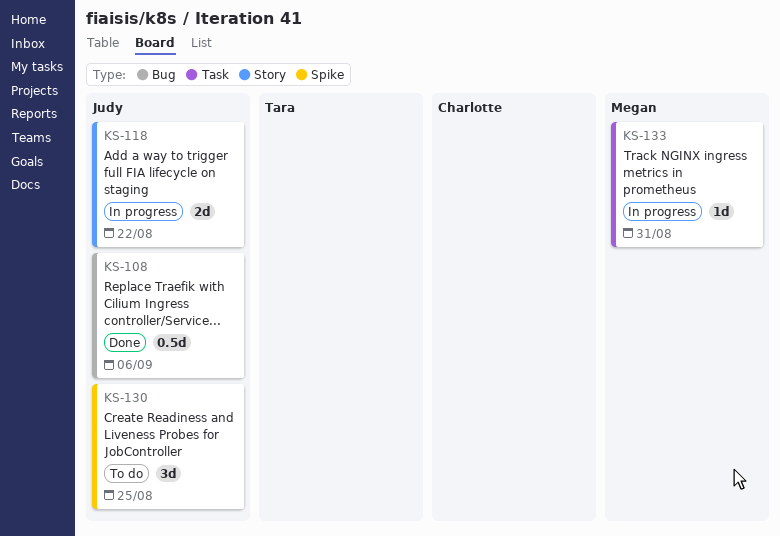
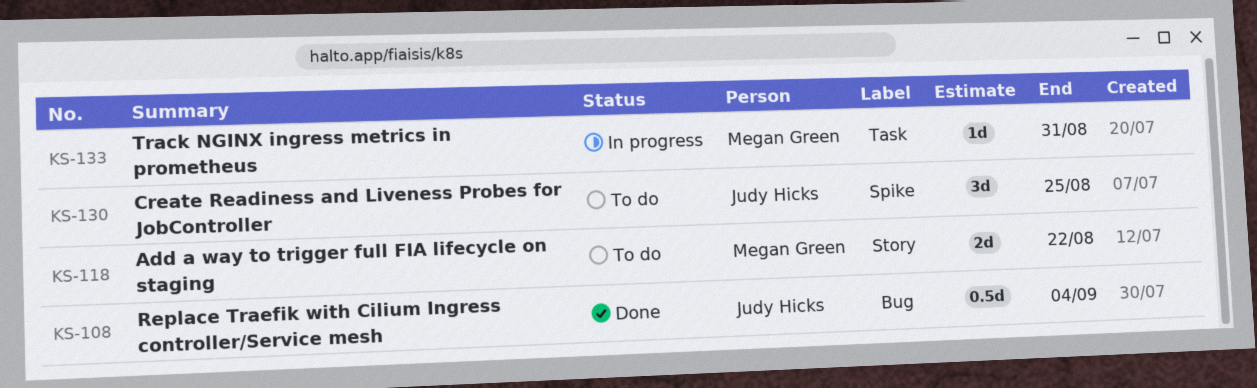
KS-108, due: Sep 6 -> Sep 4
KS-118, status: In progress -> To do
KS-118, owner: Judy Hicks -> Megan Green

